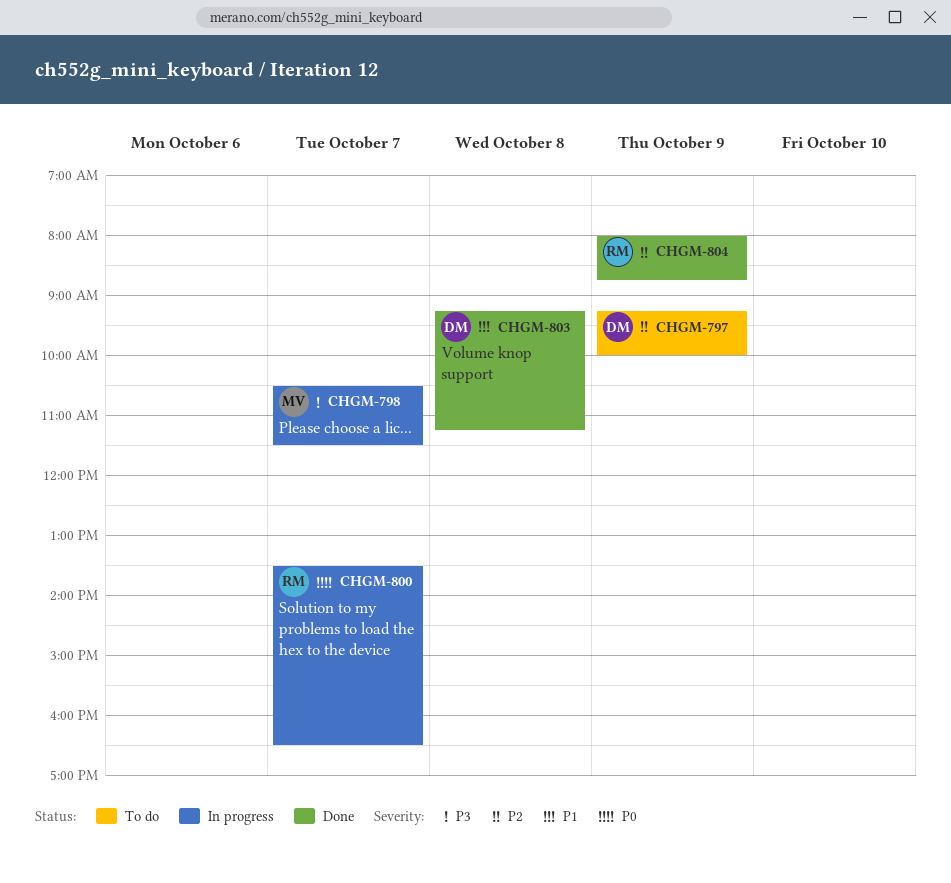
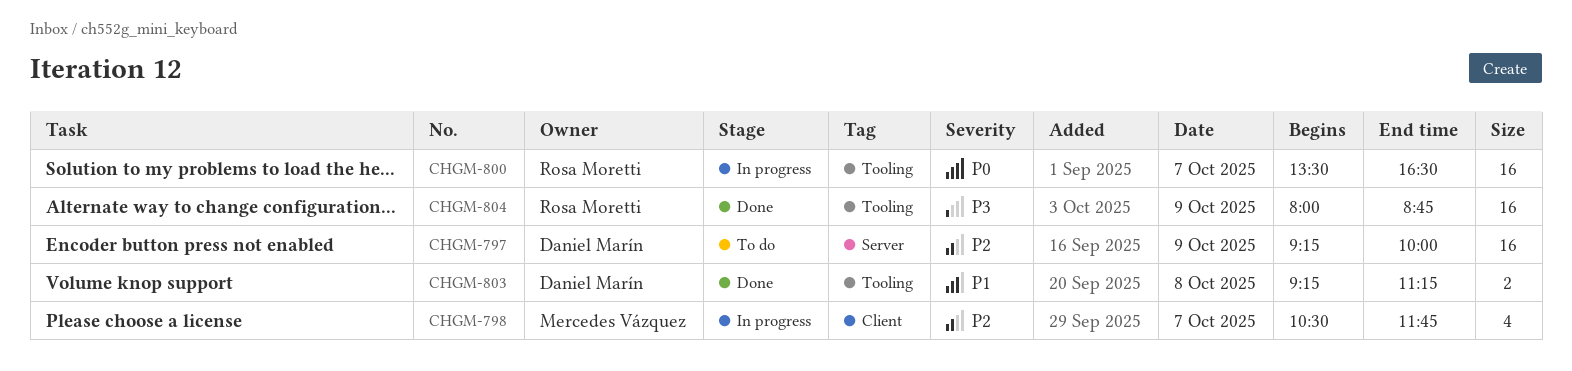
CHGM-798, priority: P3 -> P2
CHGM-798, ends: 11:30 -> 11:45
CHGM-804, priority: P2 -> P3

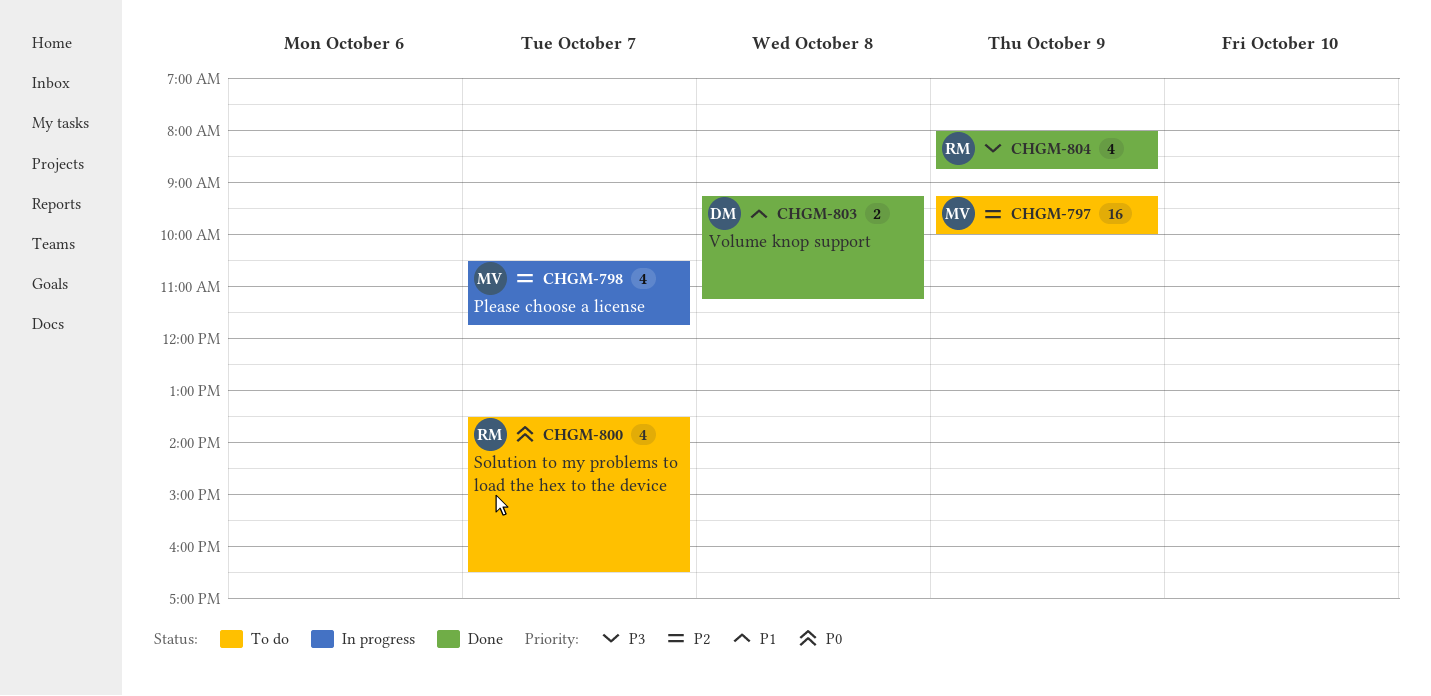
CHGM-797, owner: Daniel Marín -> Mercedes Vázquez
CHGM-800, status: In progress -> To do
CHGM-800, estimate: 16 -> 4
CHGM-804, estimate: 16 -> 4

